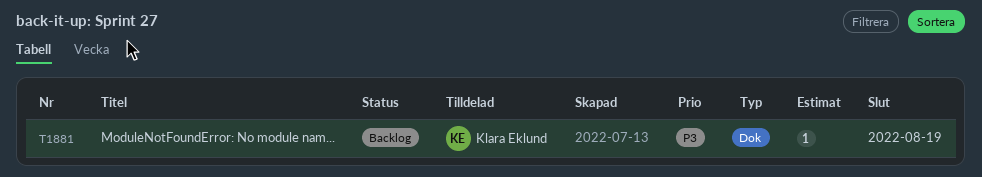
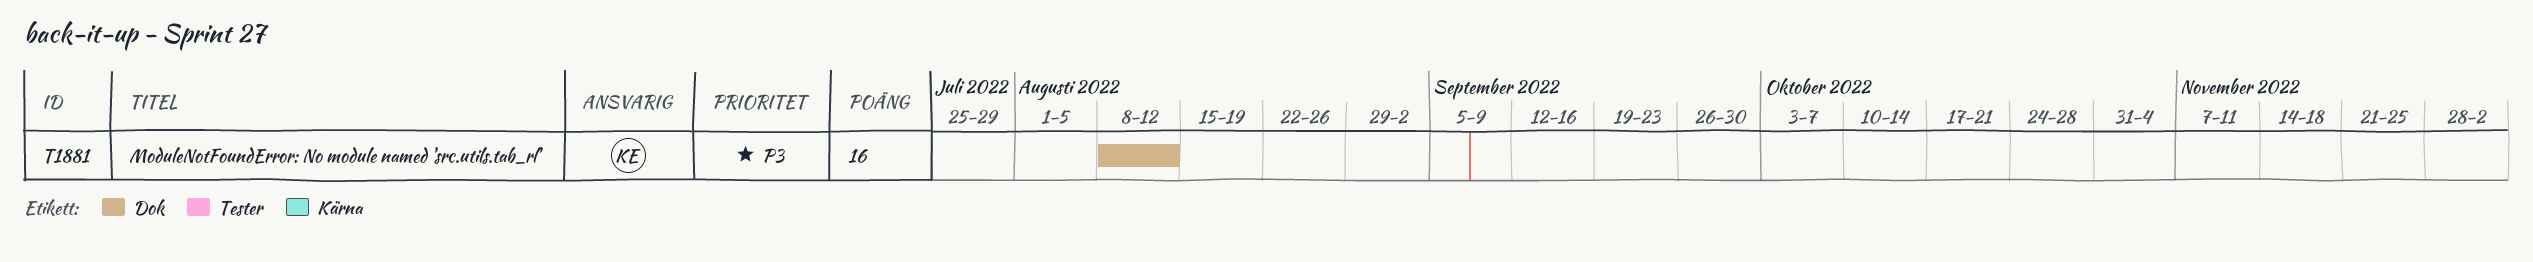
T1881, estimate: 1 -> 16
T1881, due: Aug 19 -> Aug 12

